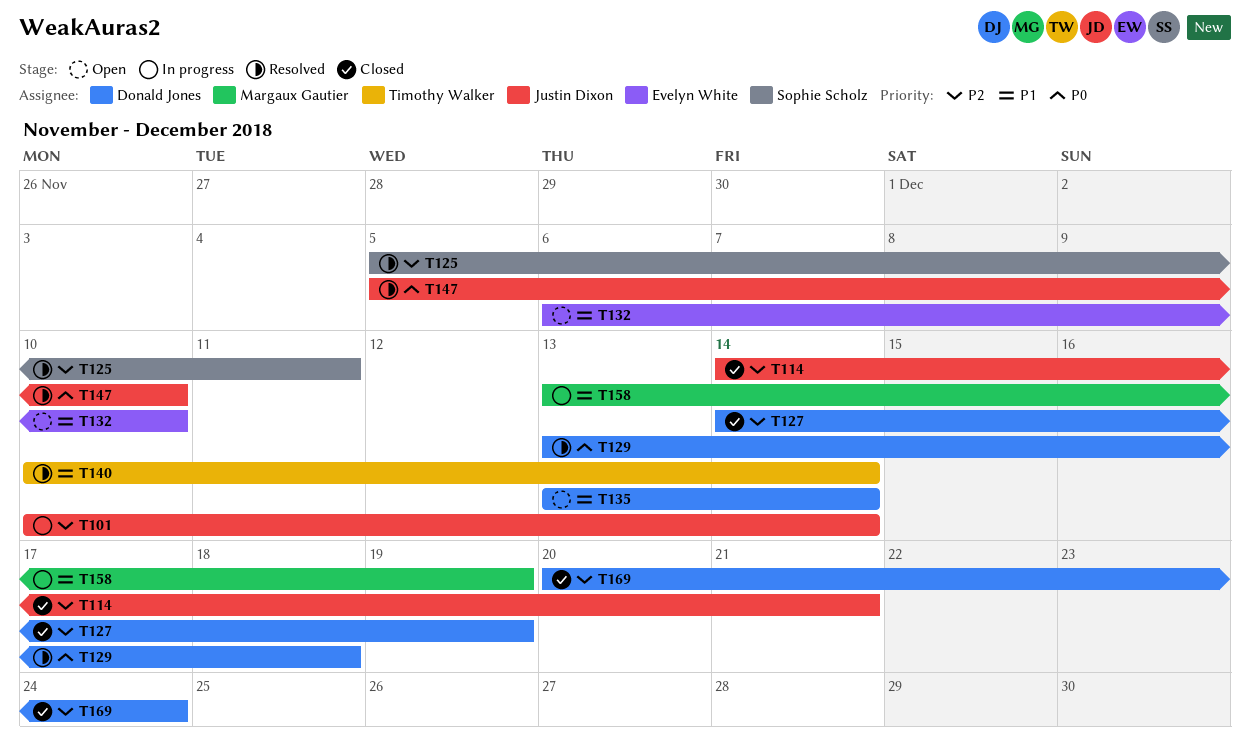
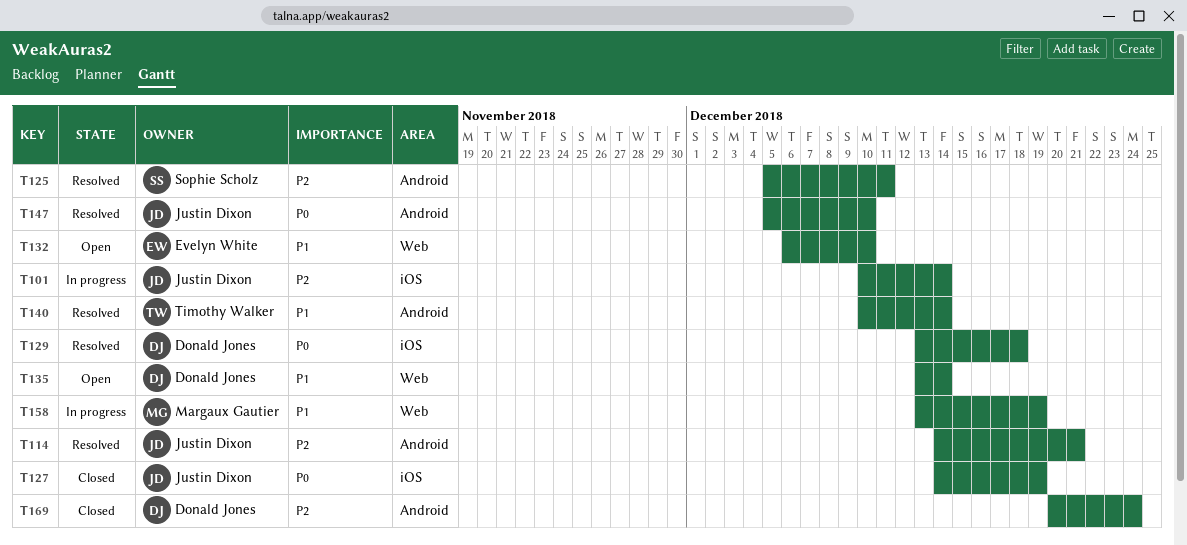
T114, status: Closed -> Resolved
T127, owner: Donald Jones -> Justin Dixon
T127, priority: P2 -> P0

